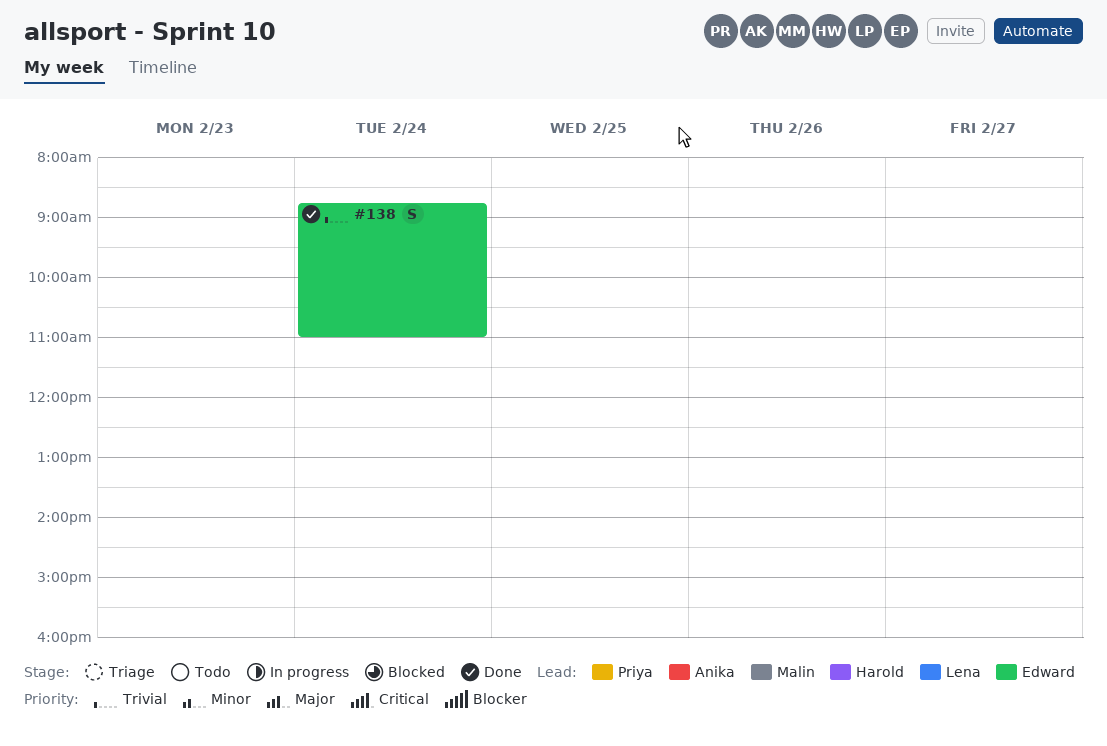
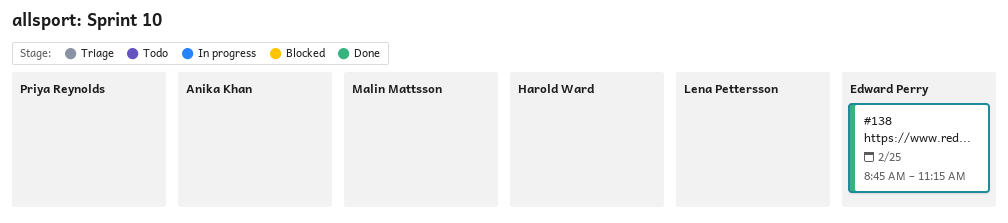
#138, day: Feb 24 -> Feb 25
#138, ends: 11:00 -> 11:15

